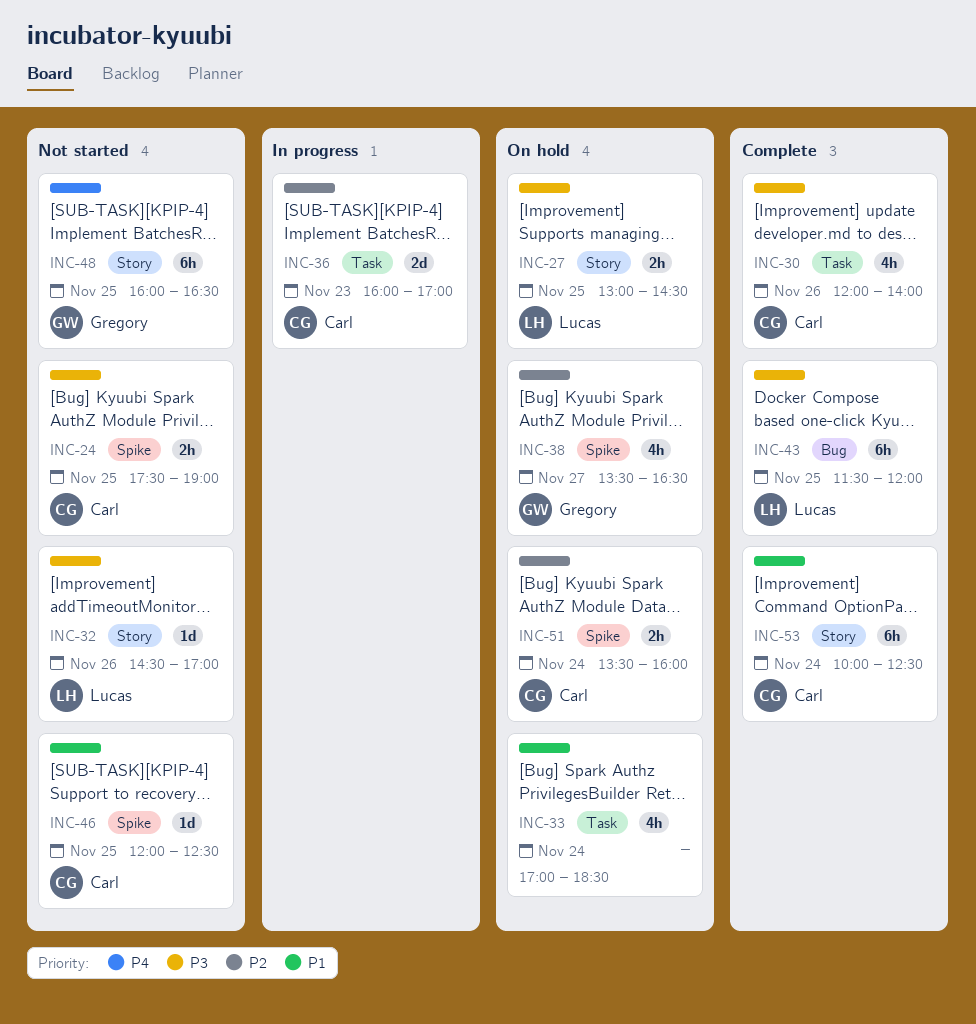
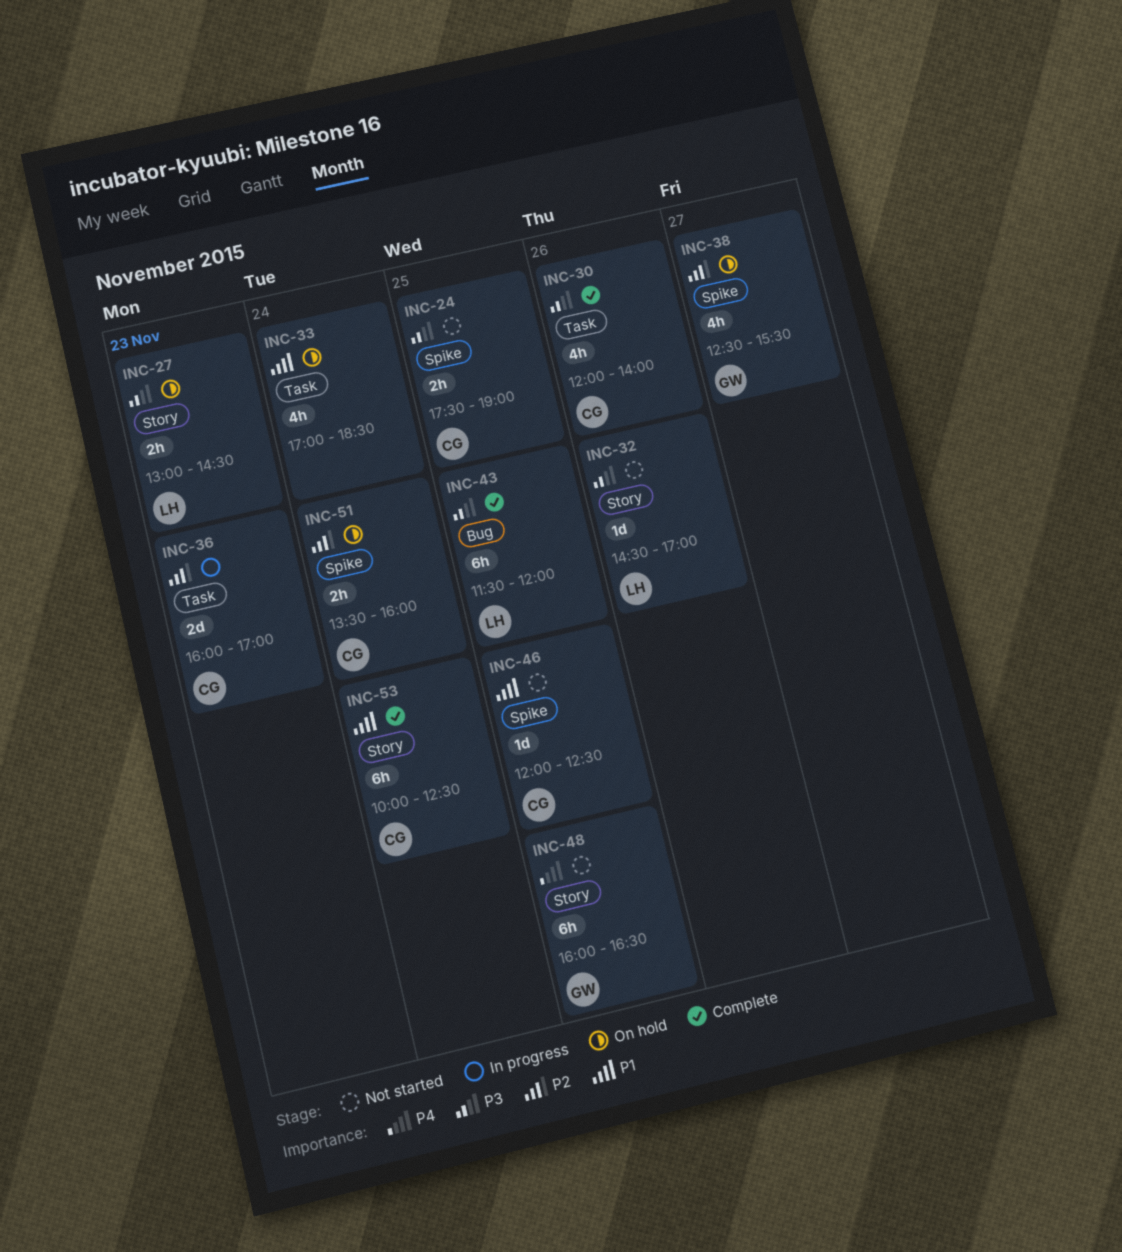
INC-27, day: Nov 25 -> Nov 23
INC-38, begins: 13:30 -> 12:30
INC-38, ends: 16:30 -> 15:30

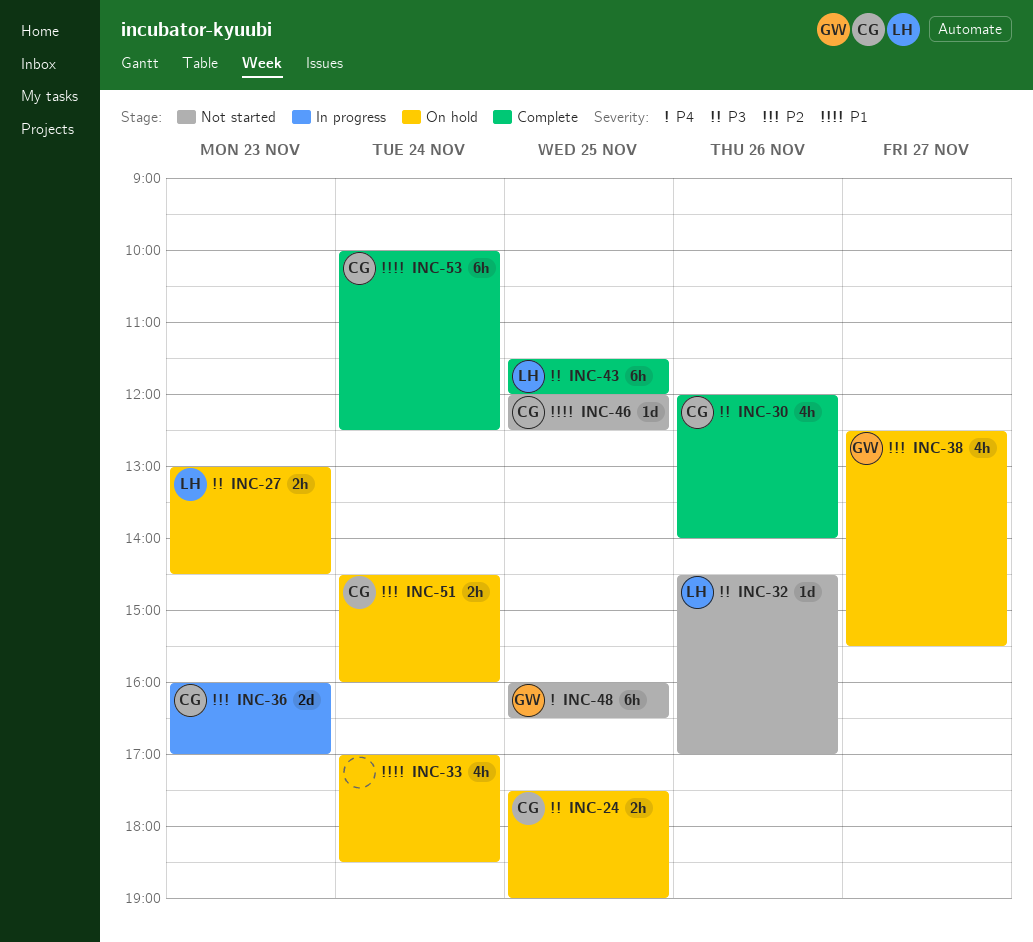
INC-24, status: Not started -> On hold
INC-51, begins: 13:30 -> 14:30

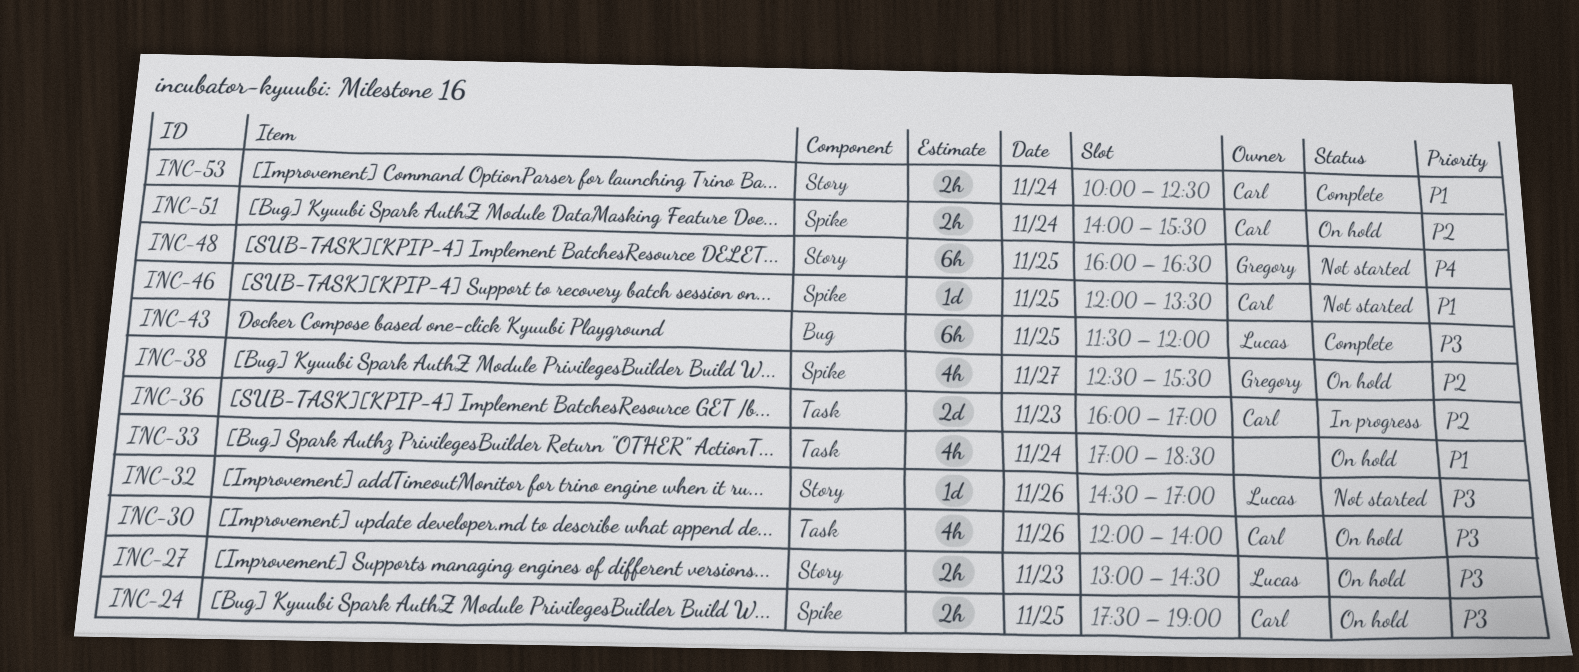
INC-30, status: Complete -> On hold
INC-46, ends: 12:30 -> 13:30
INC-51, begins: 14:30 -> 14:00
INC-51, ends: 16:00 -> 15:30
INC-53, estimate: 6h -> 2h

